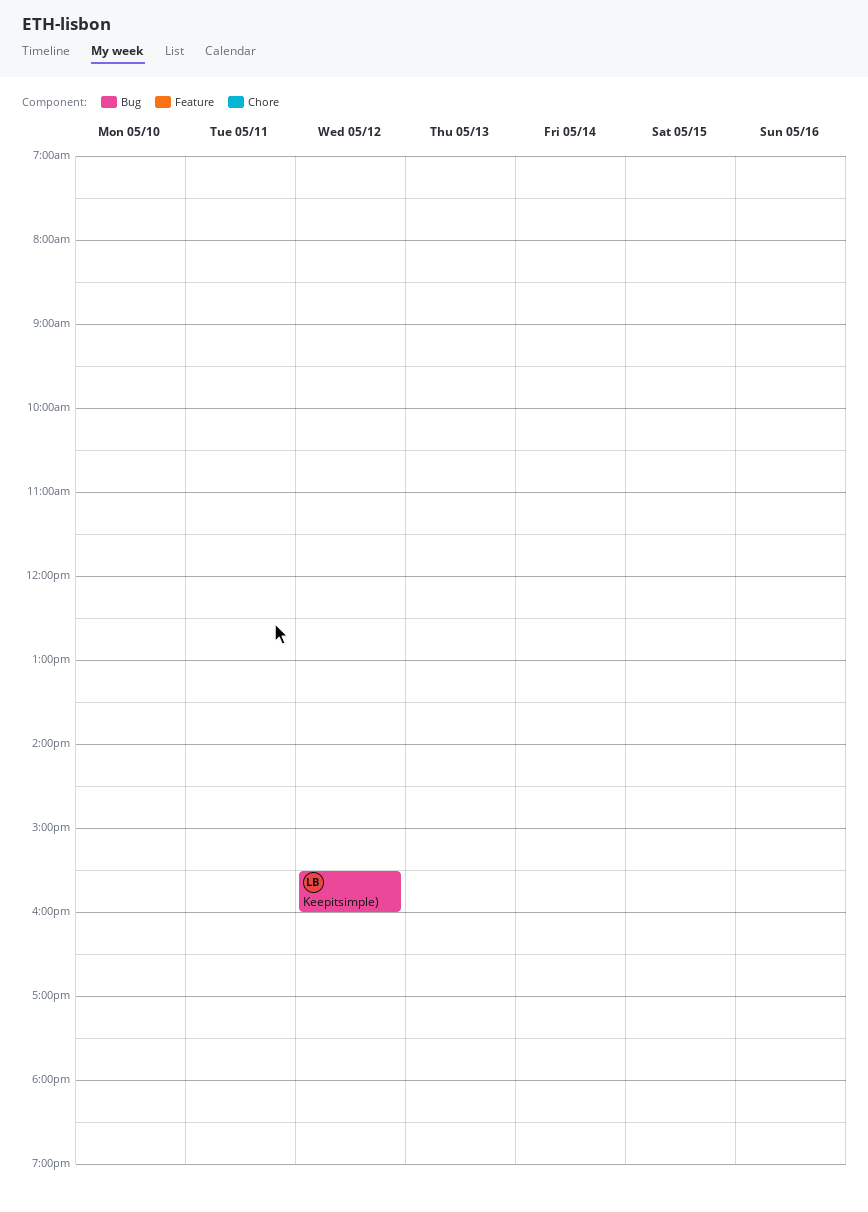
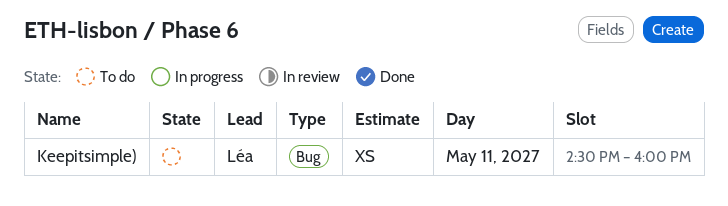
Keepitsimple), day: May 12 -> May 11
Keepitsimple), begins: 15:30 -> 14:30

